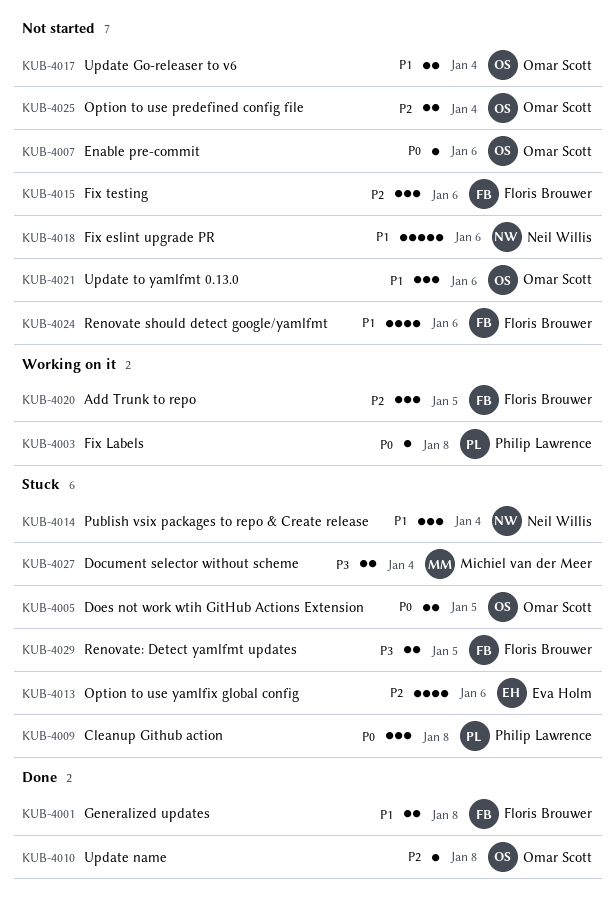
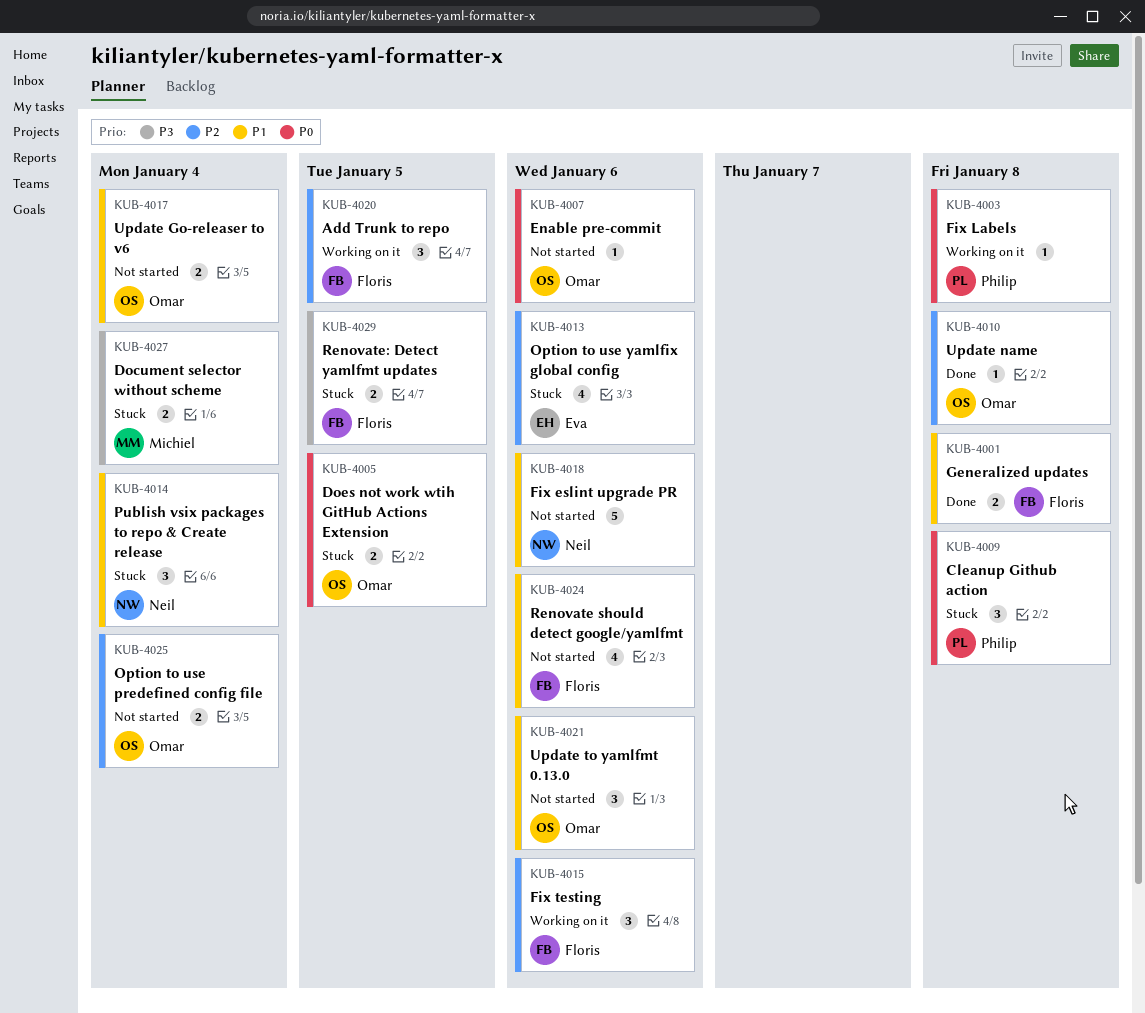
KUB-4015, status: Not started -> Working on it

